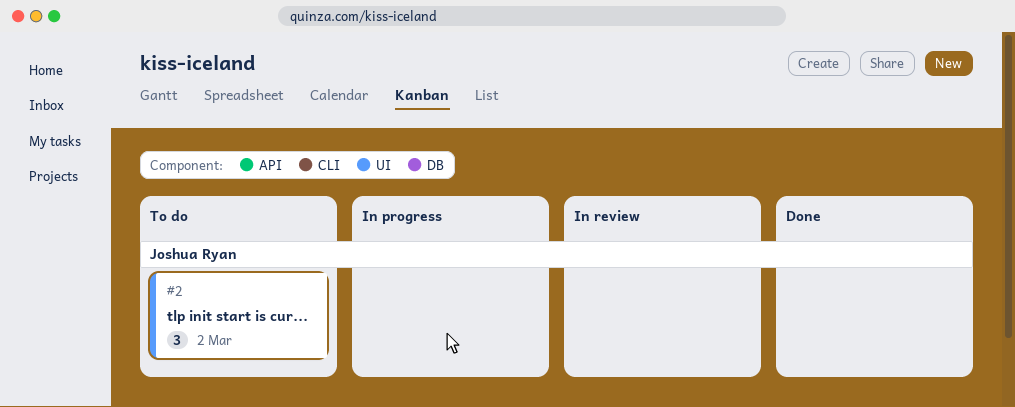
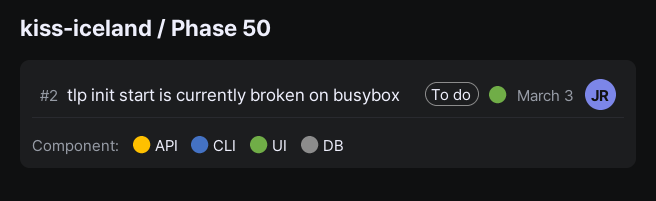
#2, due: Mar 2 -> Mar 3

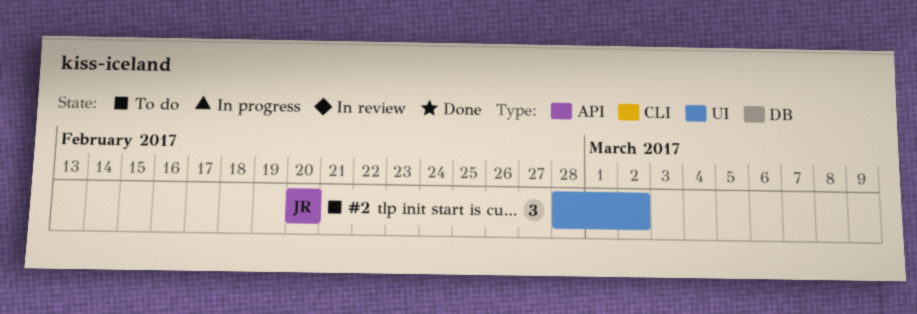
#2, due: Mar 3 -> Mar 2

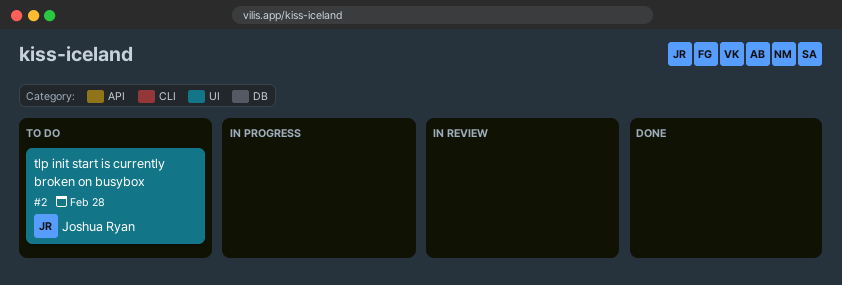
#2, due: Mar 2 -> Feb 28

